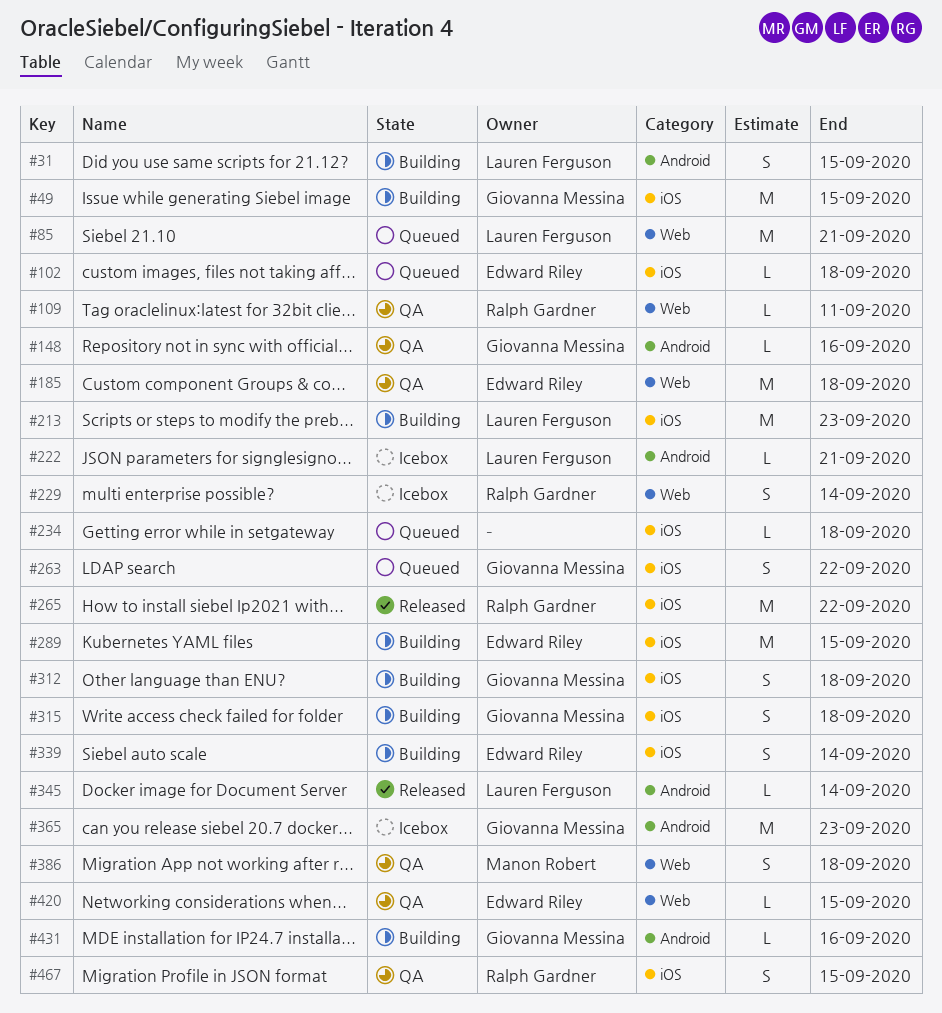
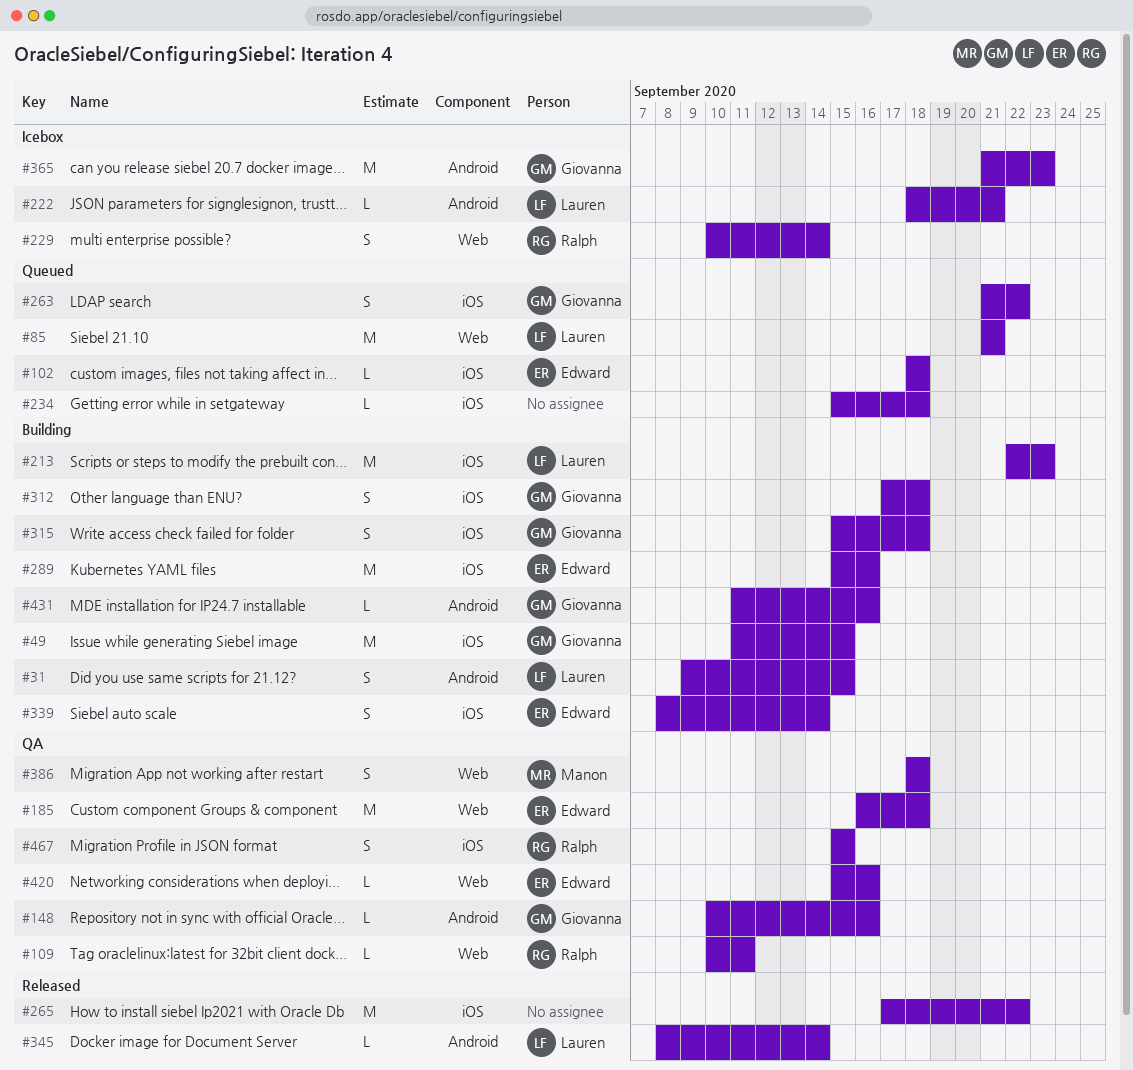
#265, owner: Ralph Gardner -> none
#289, due: Sep 15 -> Sep 16
#420, due: Sep 15 -> Sep 16

